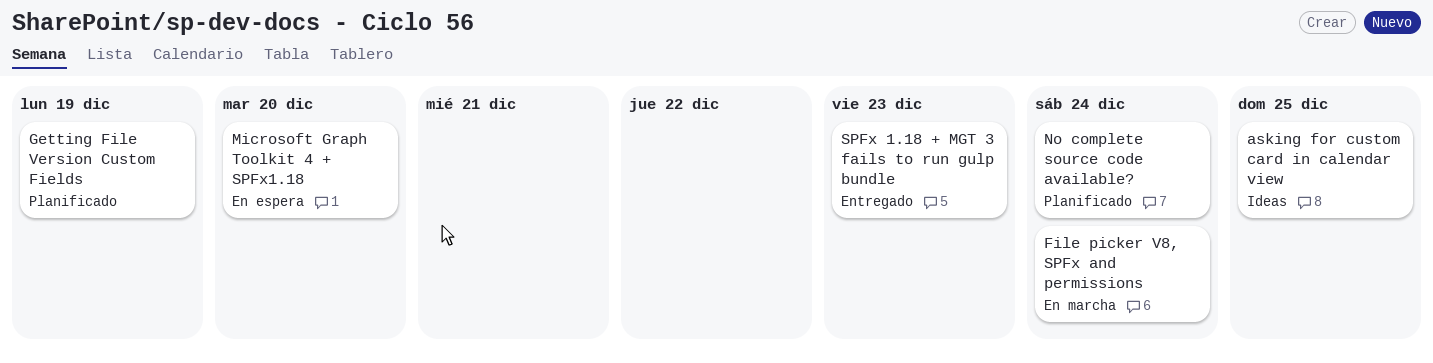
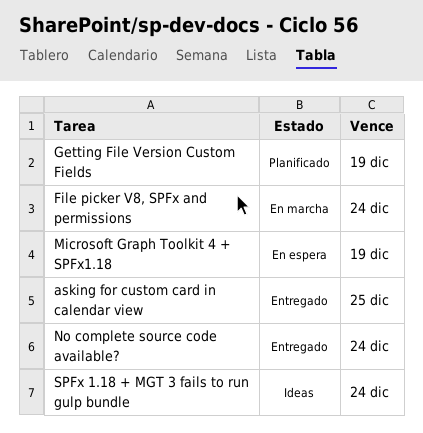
asking for custom card in calendar view, status: Ideas -> Entregado
Microsoft Graph Toolkit 4 + SPFx1.18, due: Dec 20 -> Dec 19
No complete source code available?, status: Planificado -> Entregado
SPFx 1.18 + MGT 3 fails to run gulp bundle, status: Entregado -> Ideas
SPFx 1.18 + MGT 3 fails to run gulp bundle, due: Dec 23 -> Dec 24

